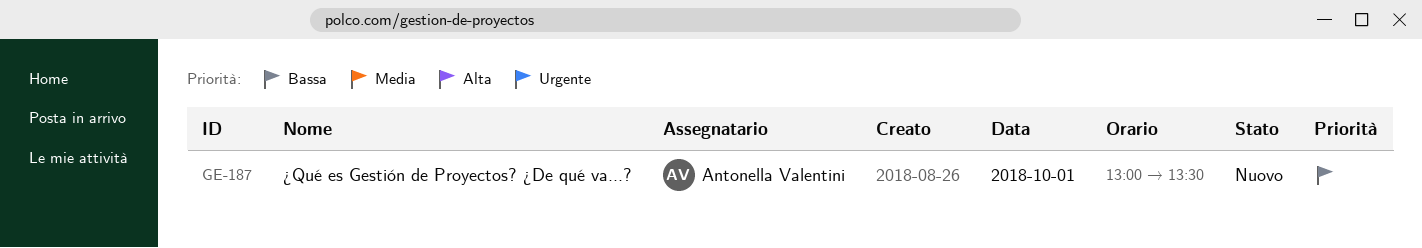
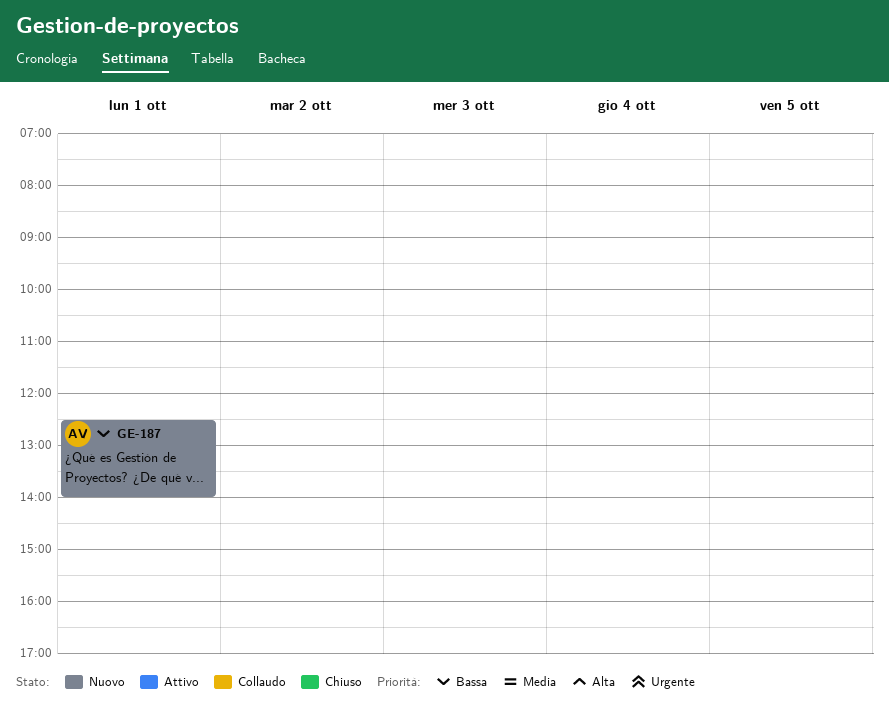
GE-187, begins: 13:00 -> 12:30
GE-187, ends: 13:30 -> 14:00

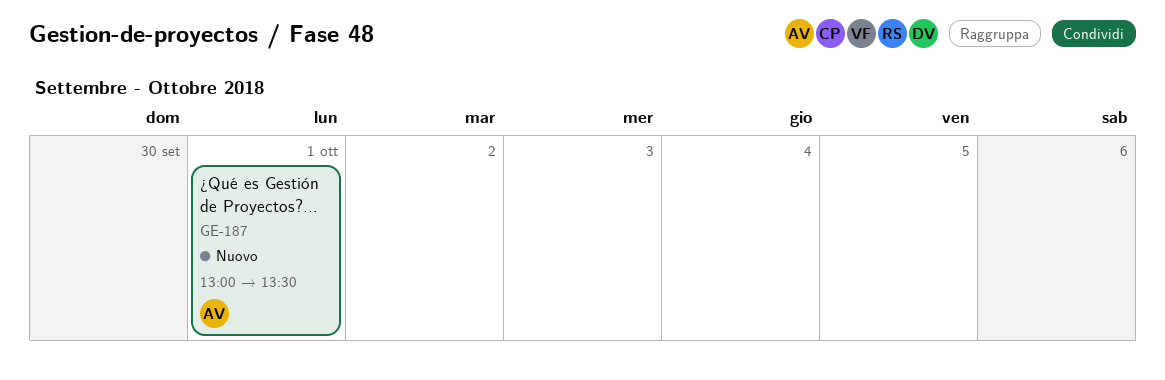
GE-187, begins: 12:30 -> 13:00
GE-187, ends: 14:00 -> 13:30

